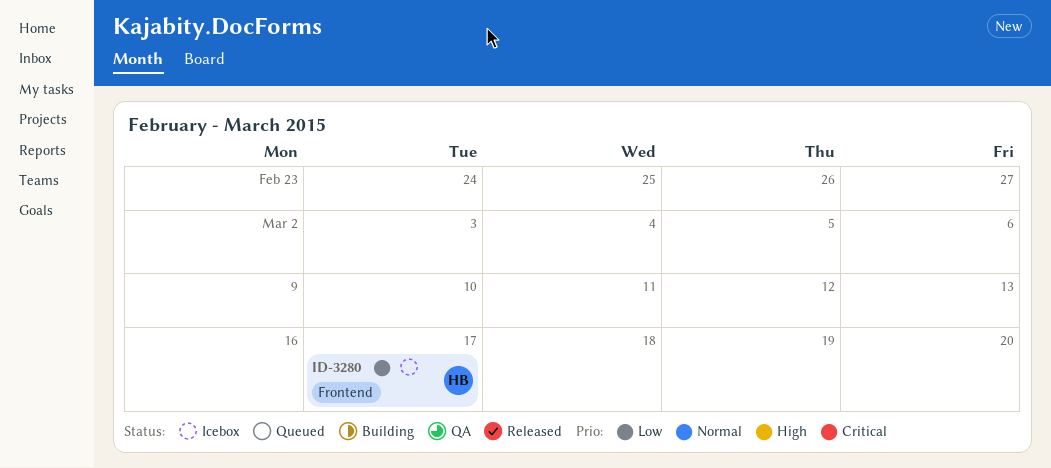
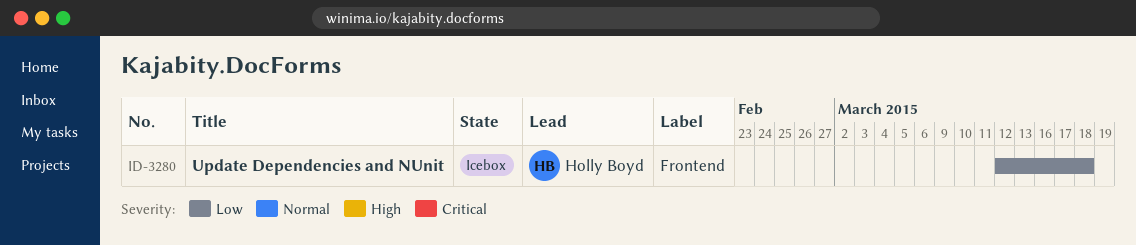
ID-3280, due: Mar 17 -> Mar 18

